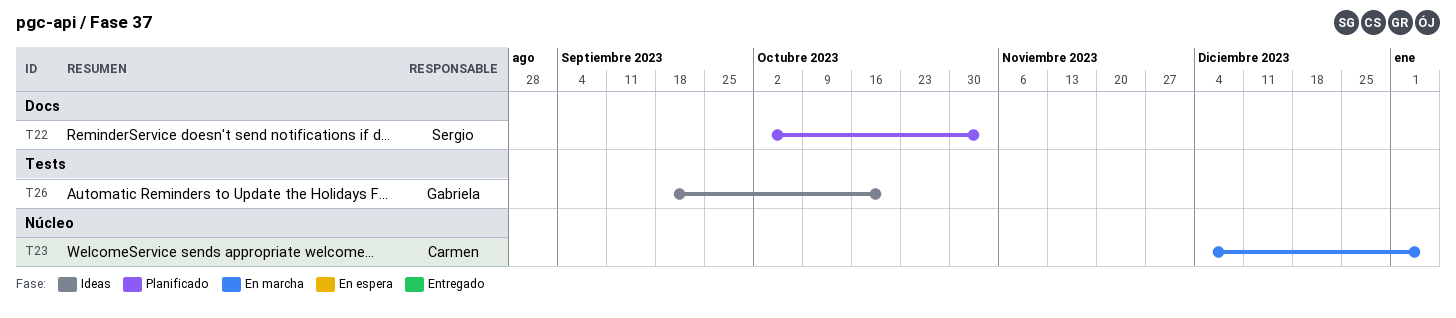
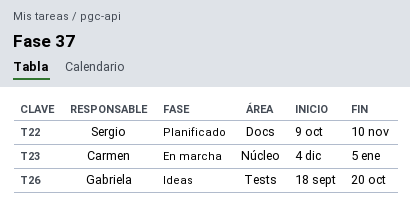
T22, start: Oct 2 -> Oct 9
T22, due: Nov 3 -> Nov 10

